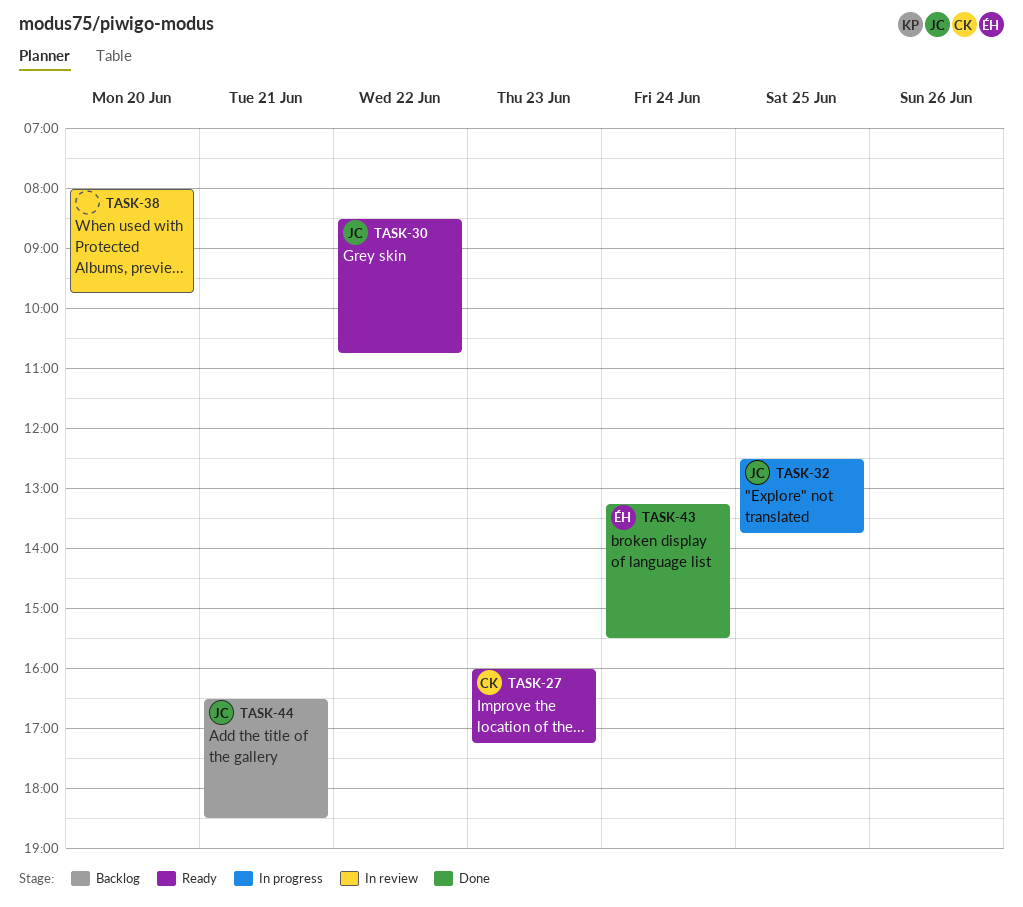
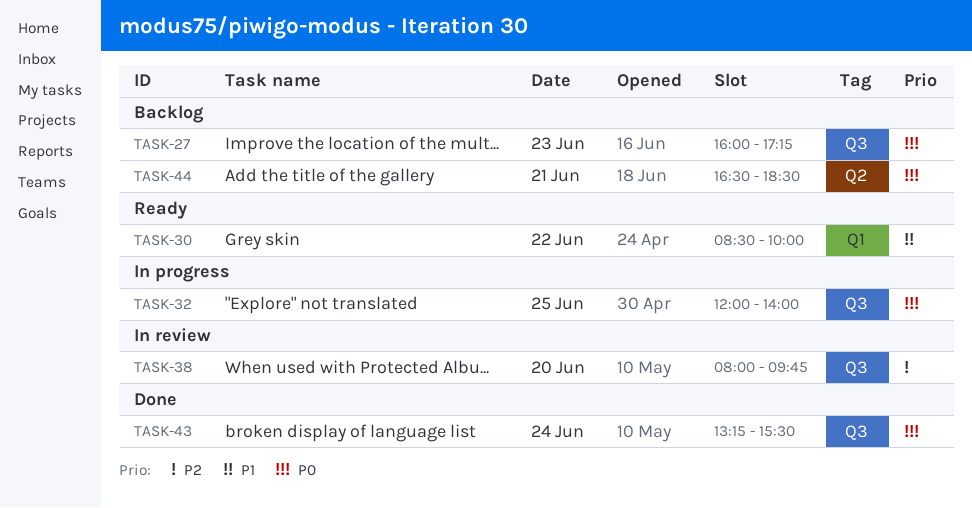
TASK-27, status: Ready -> Backlog
TASK-30, ends: 10:45 -> 10:00
TASK-32, begins: 12:30 -> 12:00
TASK-32, ends: 13:45 -> 14:00

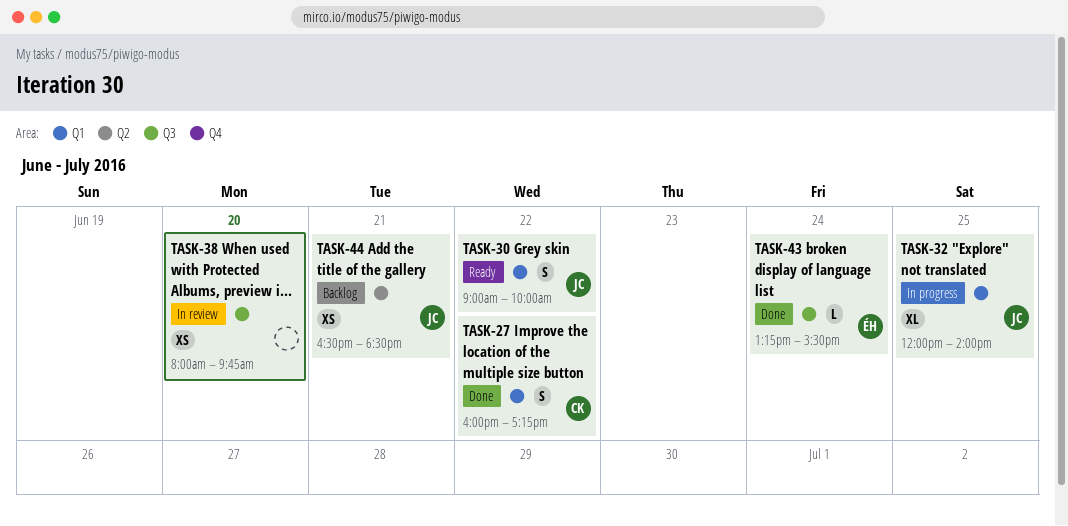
TASK-27, status: Backlog -> Done
TASK-27, label: Q3 -> Q1
TASK-27, day: Jun 23 -> Jun 22
TASK-30, begins: 08:30 -> 09:00
TASK-32, label: Q3 -> Q1

